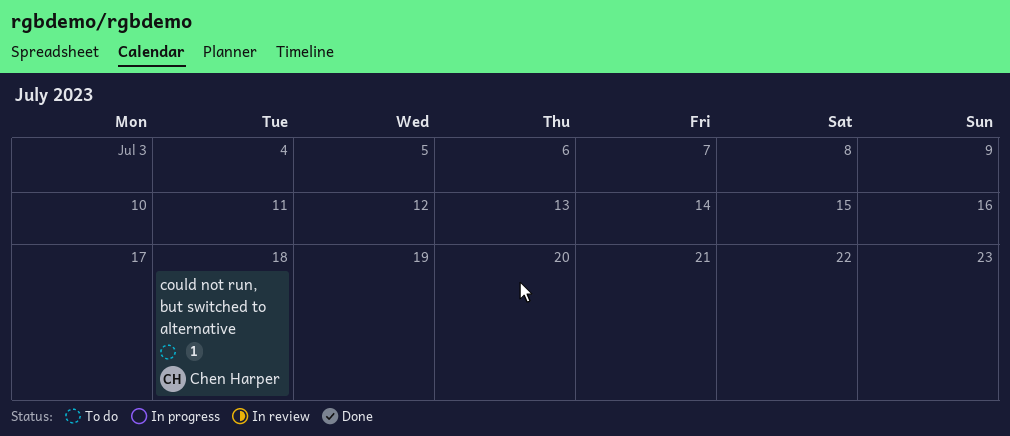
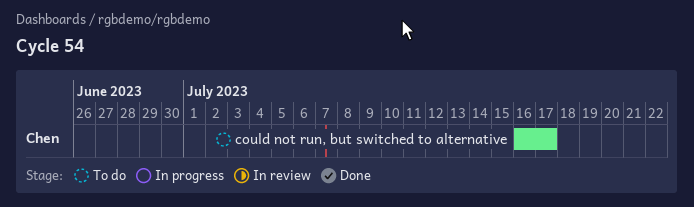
could not run, but switched to alternative, due: Jul 18 -> Jul 17

